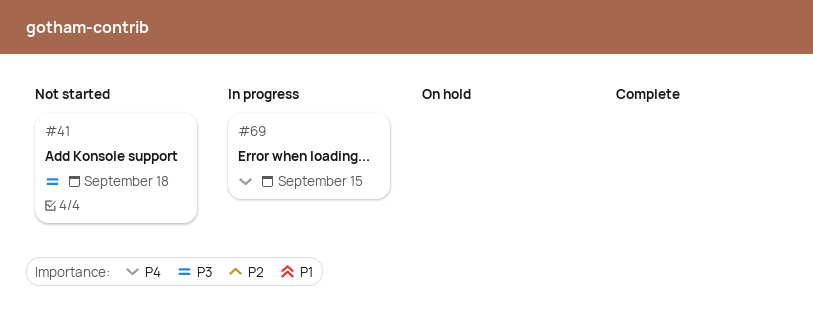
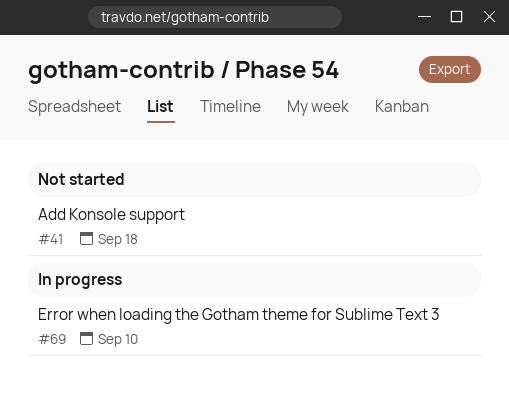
#69, due: Sep 15 -> Sep 10

